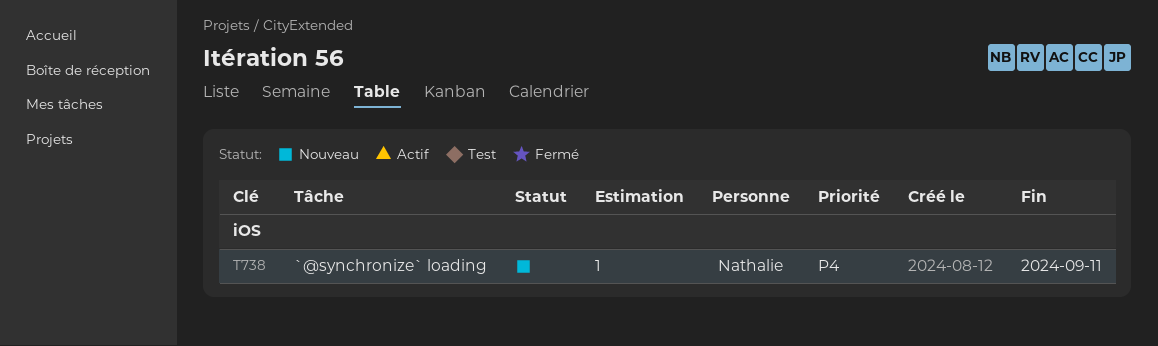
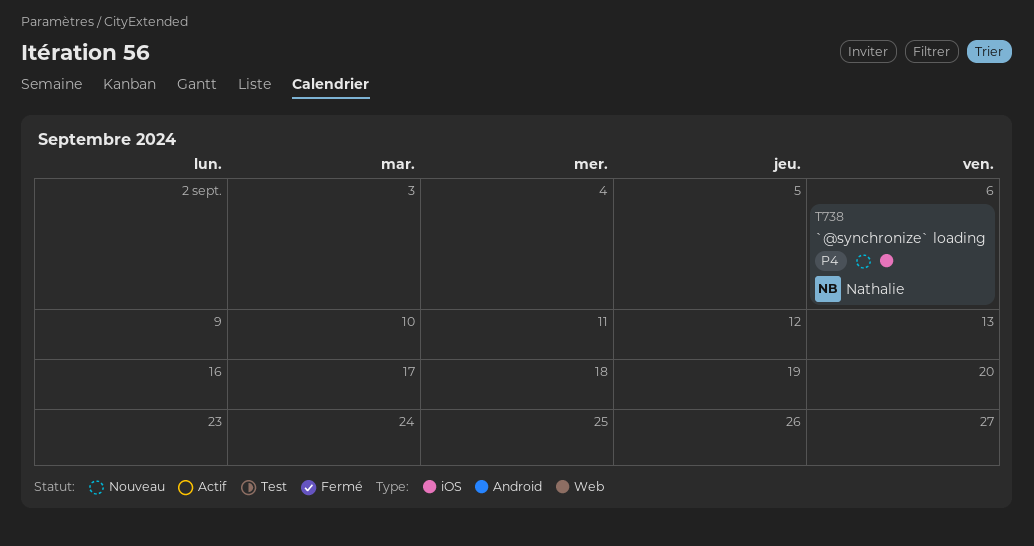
T738, due: Sep 11 -> Sep 6

